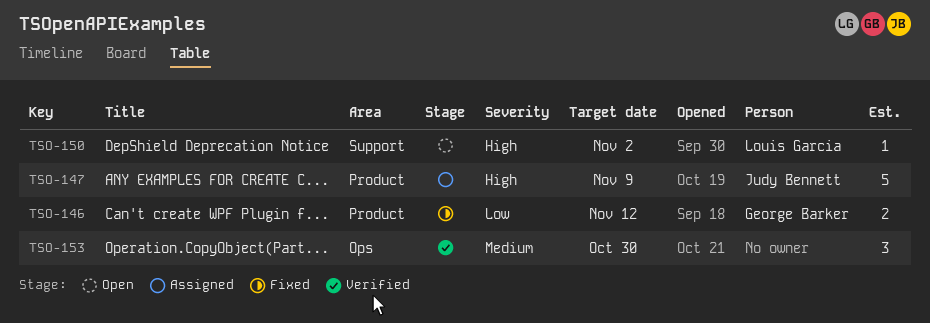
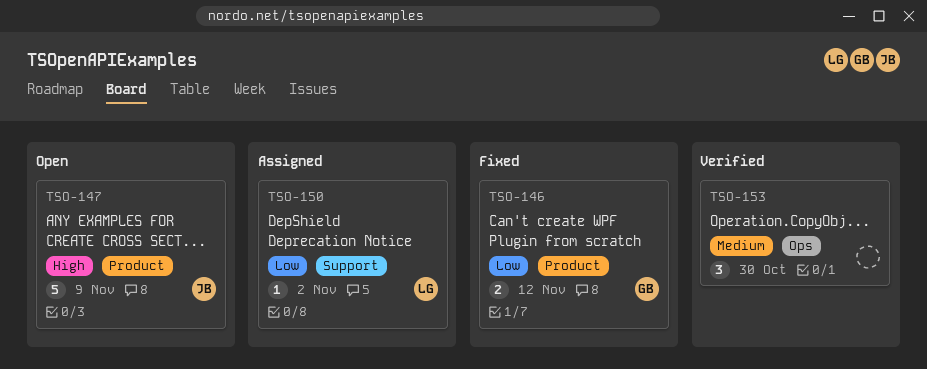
TSO-147, status: Assigned -> Open
TSO-150, status: Open -> Assigned
TSO-150, priority: High -> Low

